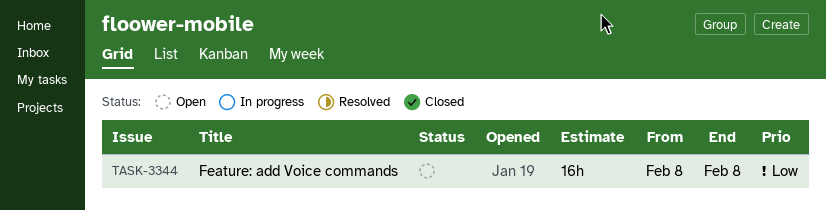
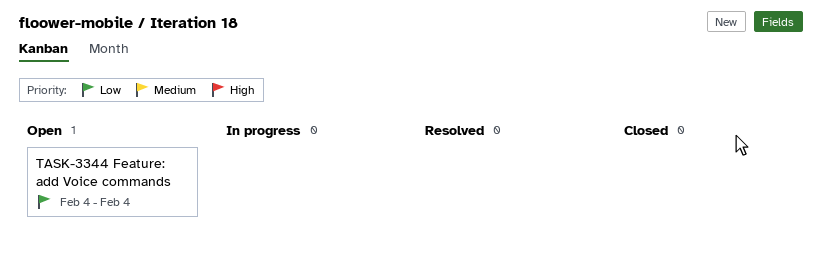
TASK-3344, start: Feb 8 -> Feb 4
TASK-3344, due: Feb 8 -> Feb 4

